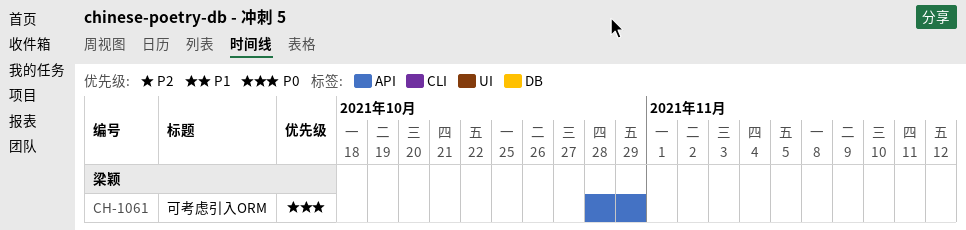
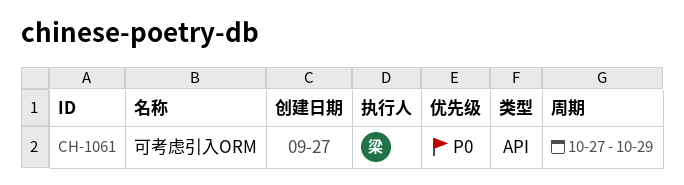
CH-1061, start: Oct 28 -> Oct 27

